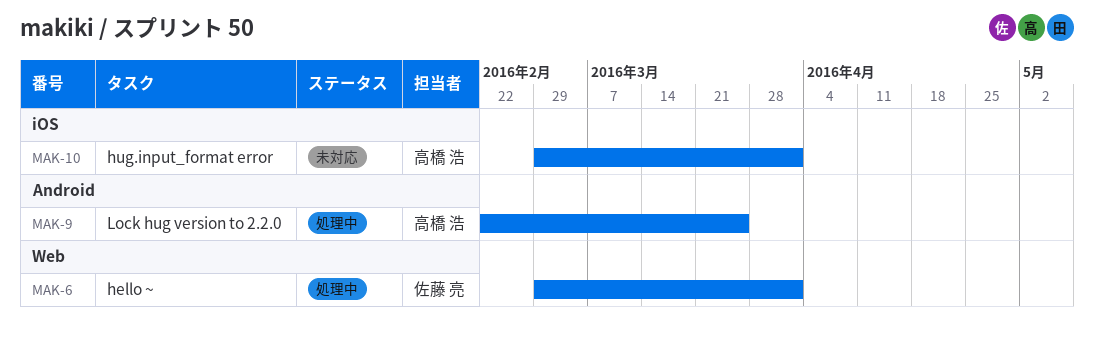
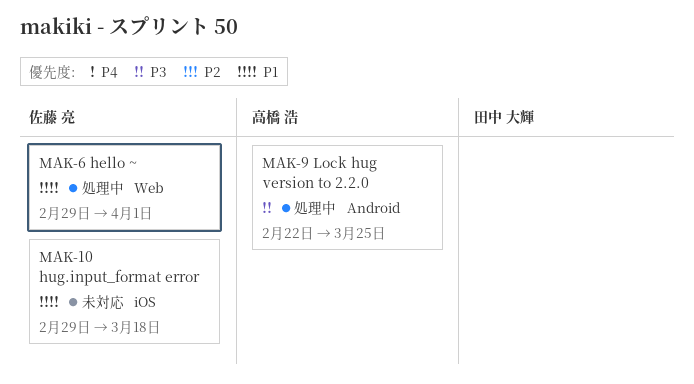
MAK-10, owner: 高橋 浩 -> 佐藤 亮
MAK-10, due: Apr 1 -> Mar 18

